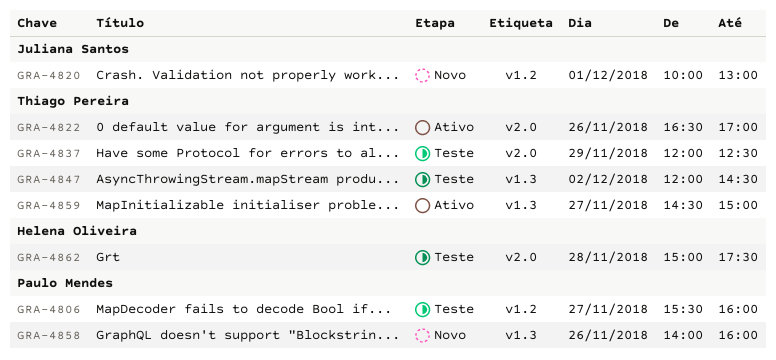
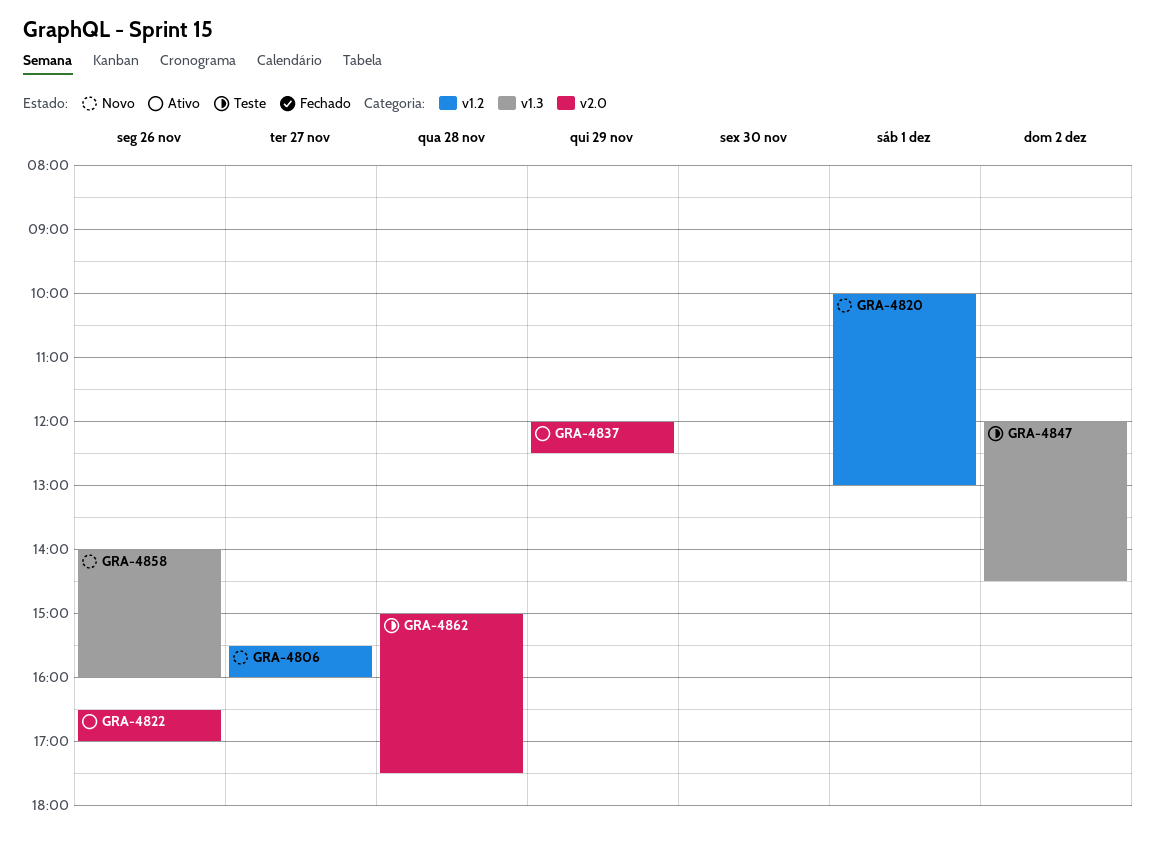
GRA-4806, status: Teste -> Novo
GRA-4837, status: Teste -> Ativo
GRA-4859: present -> none

